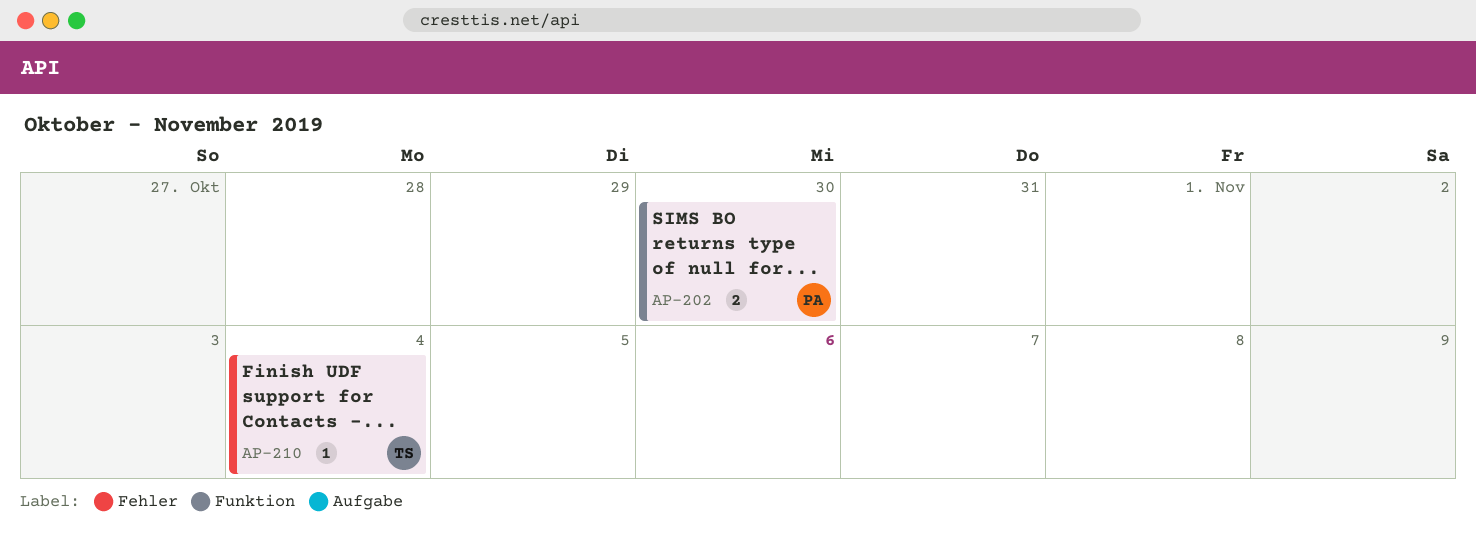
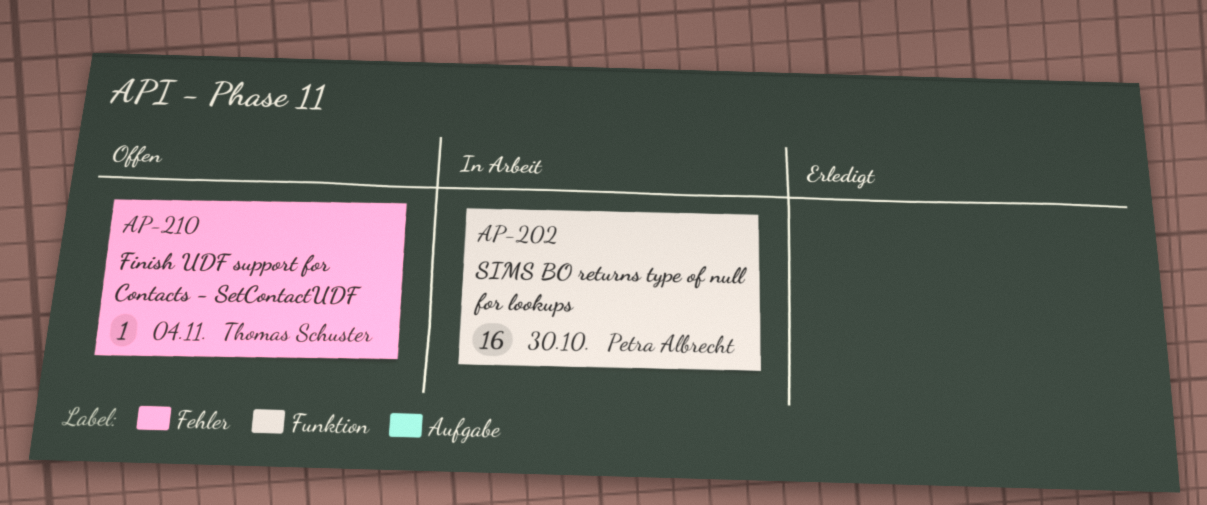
AP-202, estimate: 2 -> 16

